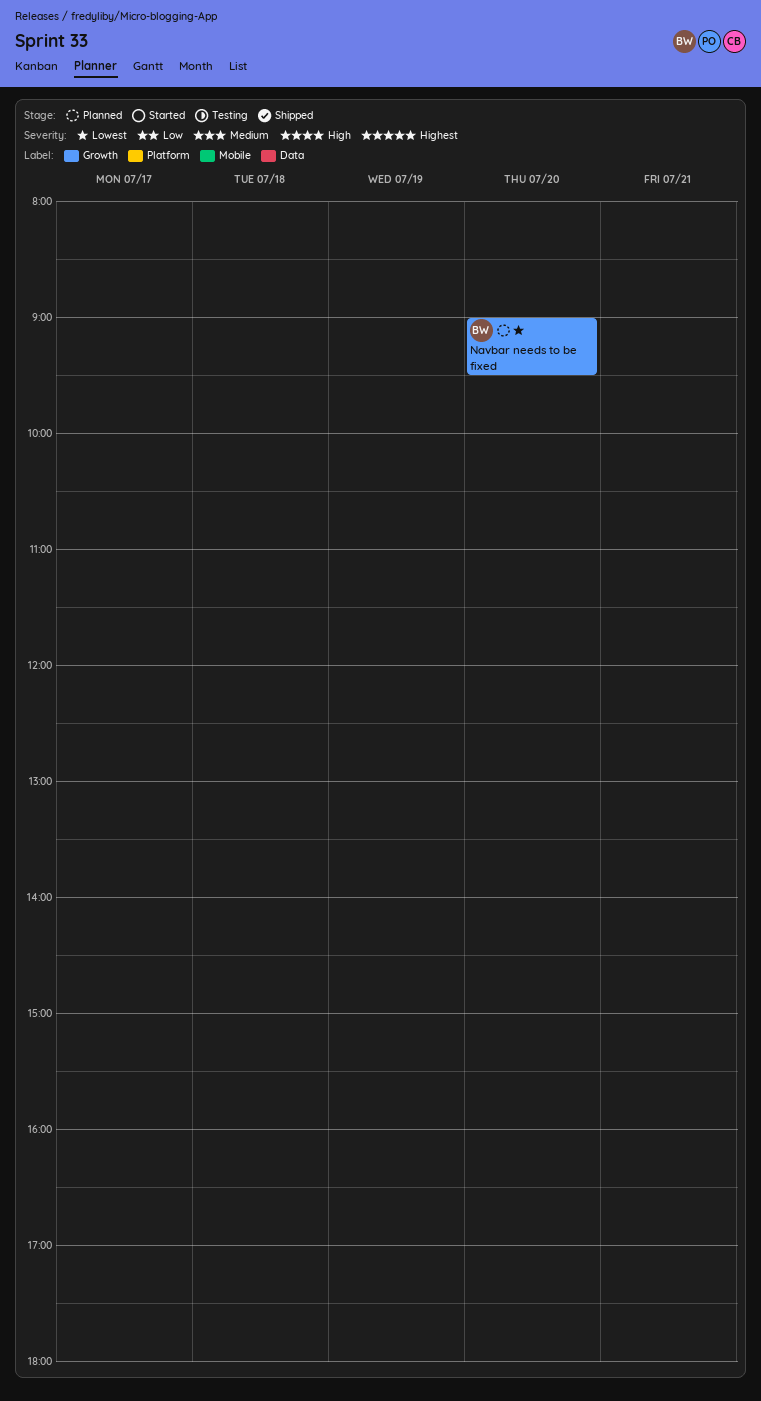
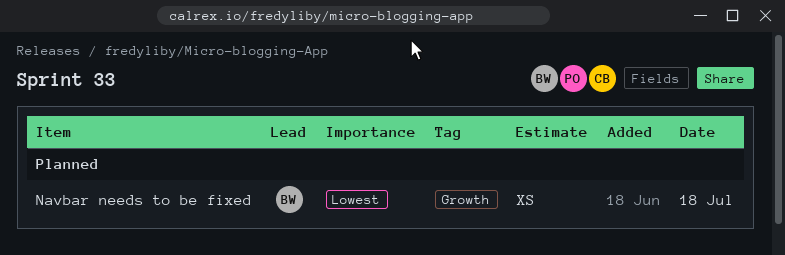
Navbar needs to be fixed, day: Jul 20 -> Jul 18

